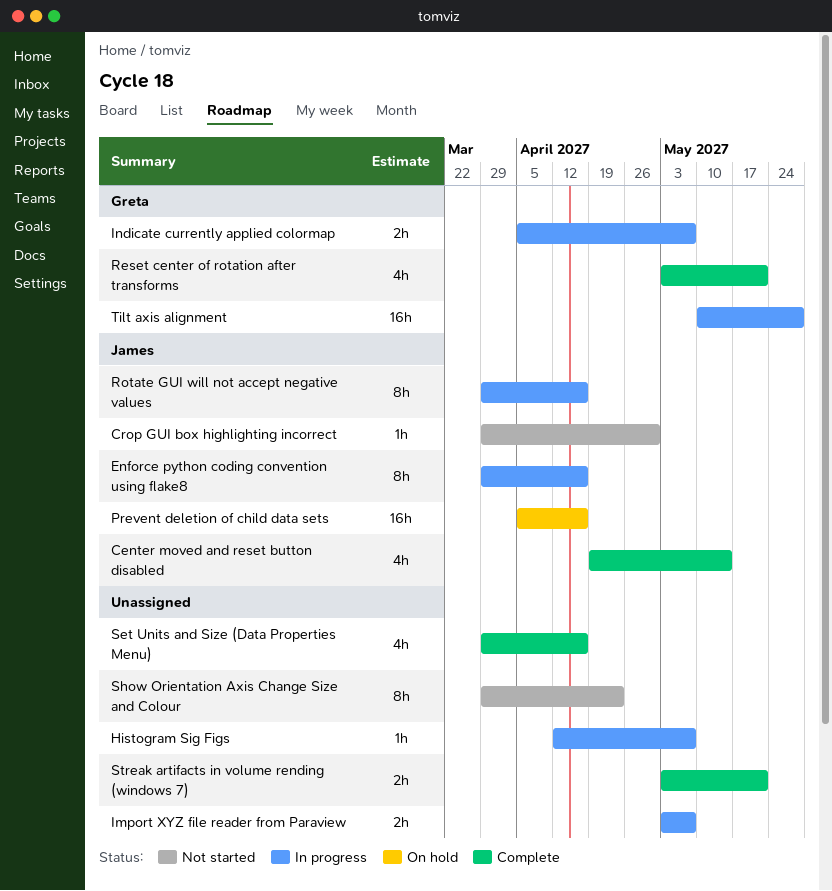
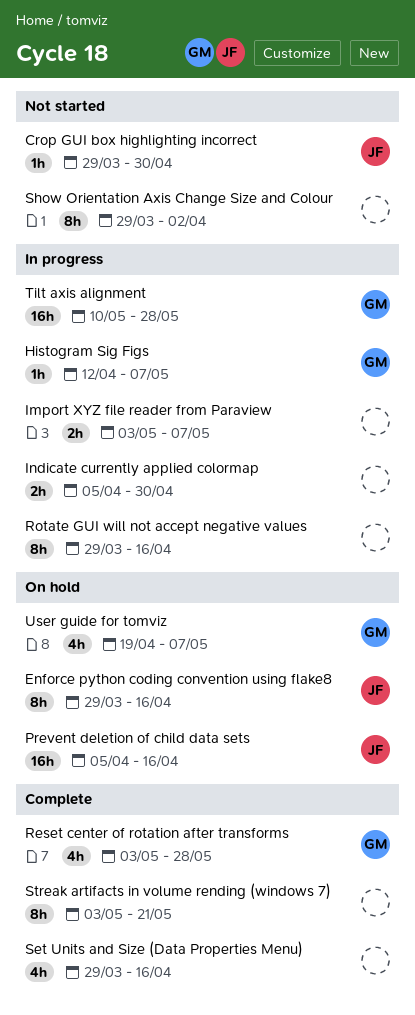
Center moved and reset button disabled: present -> none
Enforce python coding convention using flake8, status: In progress -> On hold
Histogram Sig Figs, owner: none -> Greta
Indicate currently applied colormap, owner: Greta -> none
Indicate currently applied colormap, due: May 7 -> Apr 30
Reset center of rotation after transforms, due: May 21 -> May 28
Rotate GUI will not accept negative values, owner: James -> none
Show Orientation Axis Change Size and Colour, due: Apr 23 -> Apr 2
Streak artifacts in volume rending (windows 7), estimate: 2h -> 8h
User guide for tomviz: none -> present

